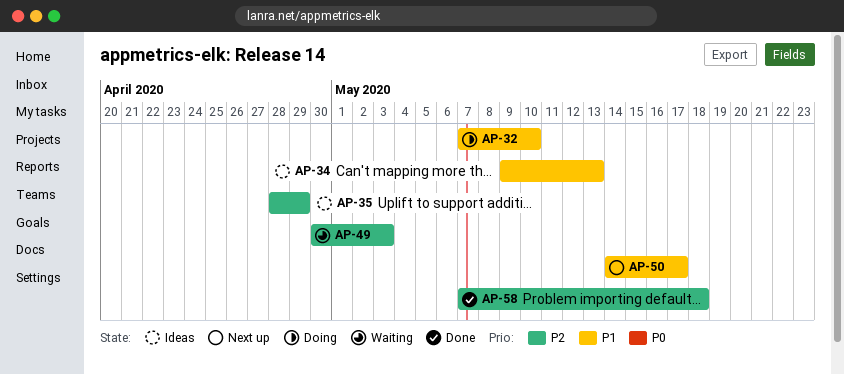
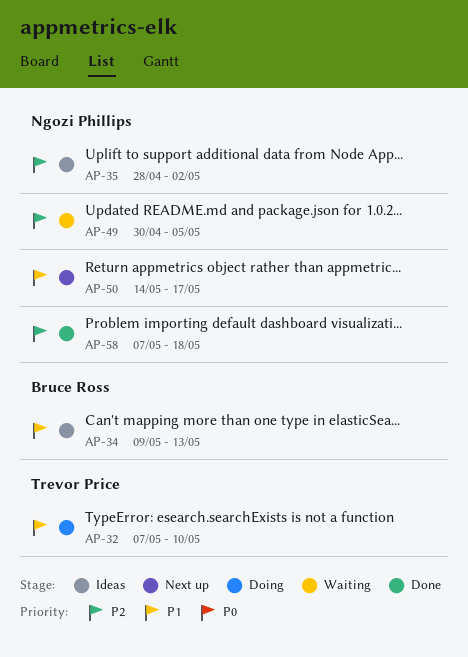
AP-35, due: Apr 29 -> May 2
AP-49, due: May 3 -> May 5

